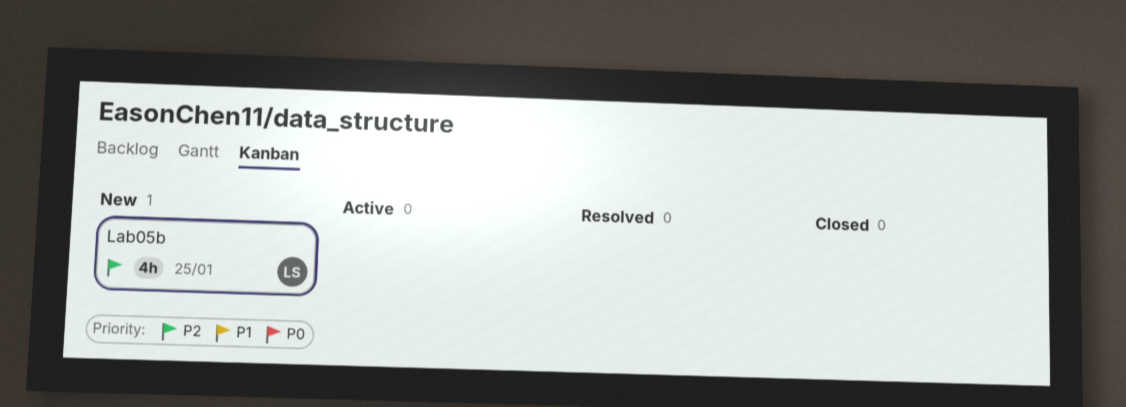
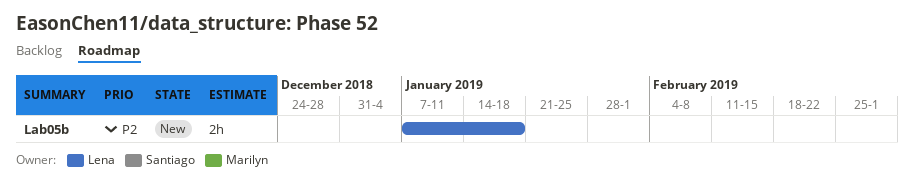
Lab05b, estimate: 4h -> 2h
Lab05b, due: Jan 25 -> Jan 18

